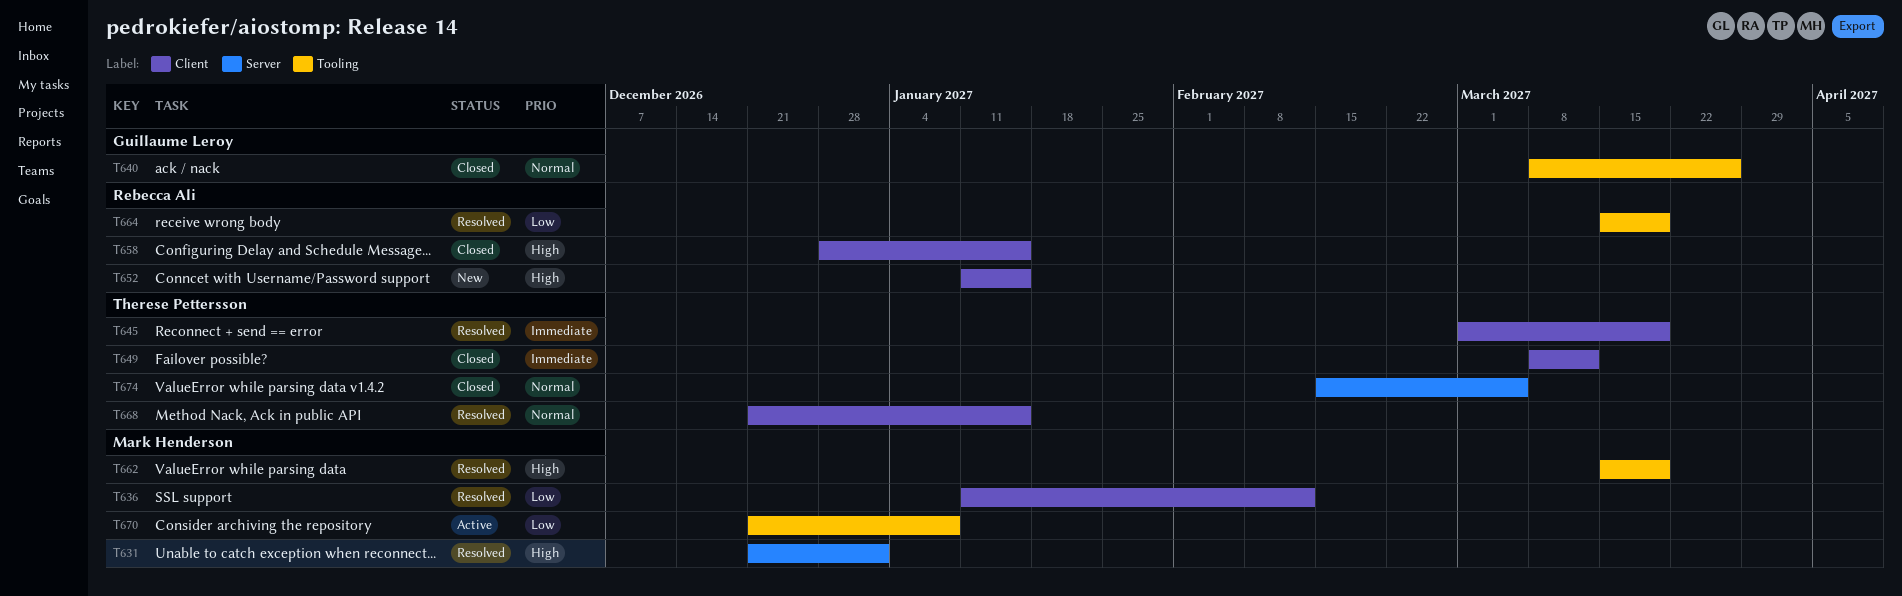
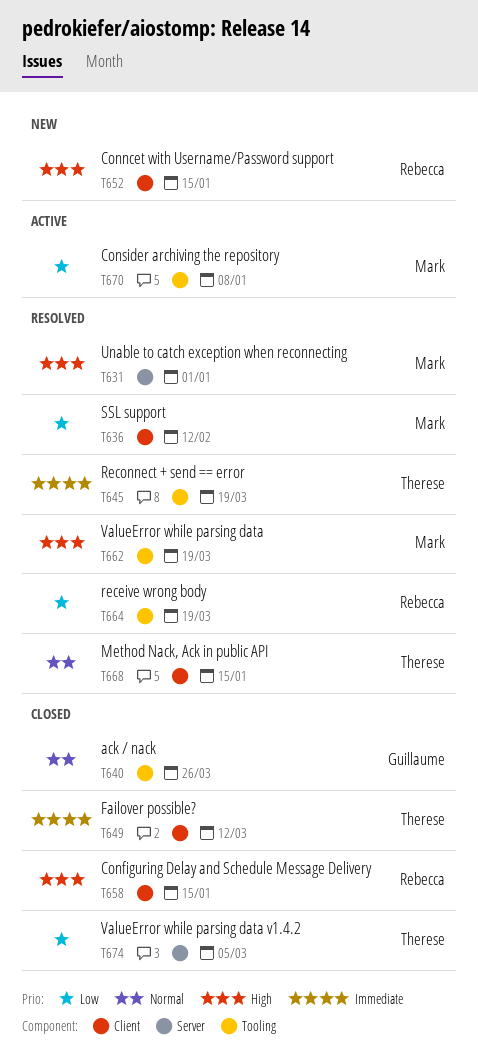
T645, label: Client -> Tooling
T674, priority: Normal -> Low

